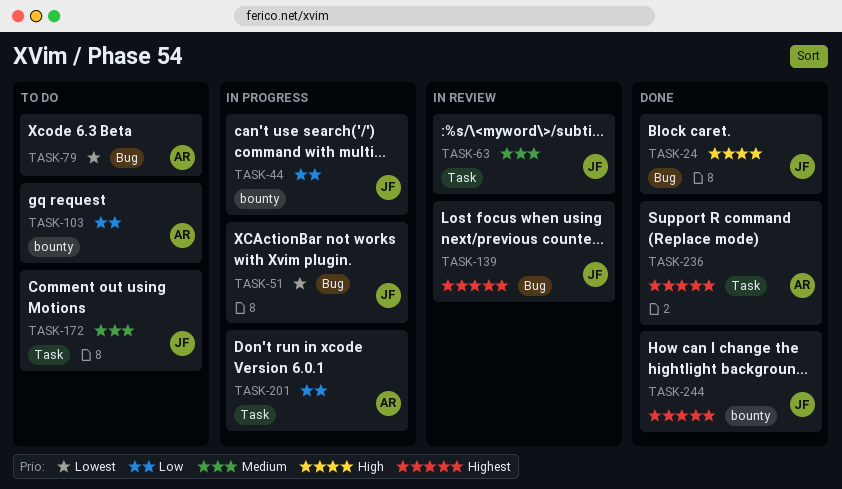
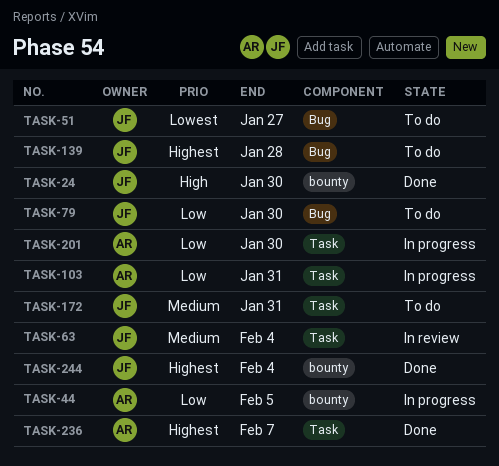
TASK-24, label: Bug -> bounty
TASK-44, owner: JF -> AR
TASK-51, status: In progress -> To do
TASK-79, owner: AR -> JF
TASK-79, priority: Lowest -> Low
TASK-103, status: To do -> In progress
TASK-103, label: bounty -> Task
TASK-139, status: In review -> To do

